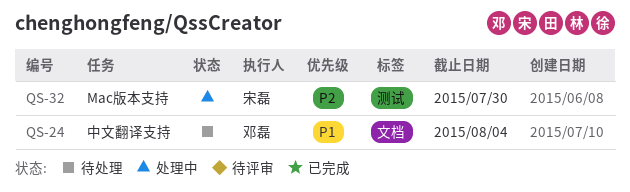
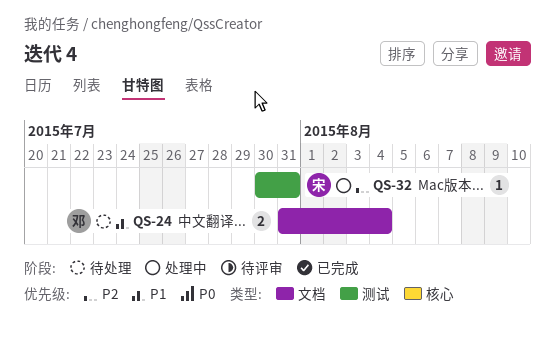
QS-32, due: Jul 30 -> Jul 31

